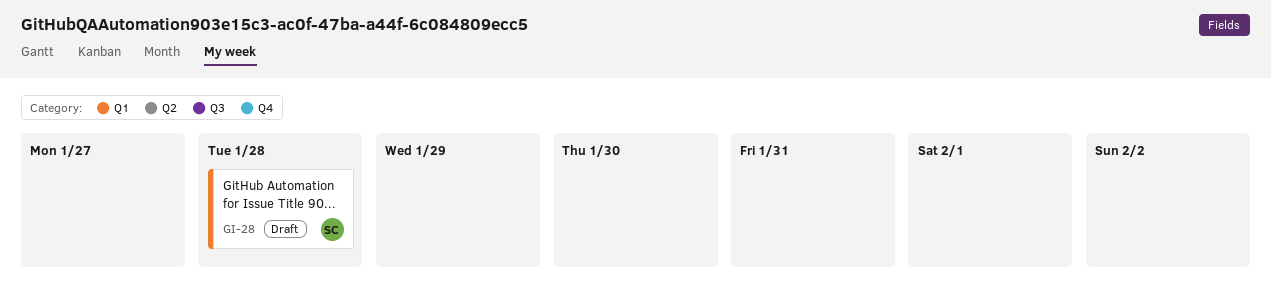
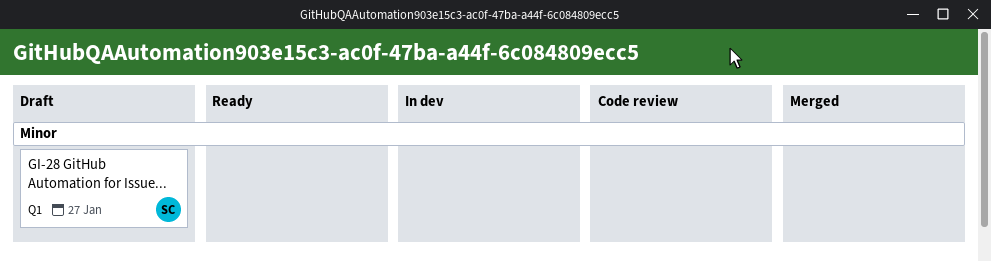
GI-28, due: Jan 28 -> Jan 27

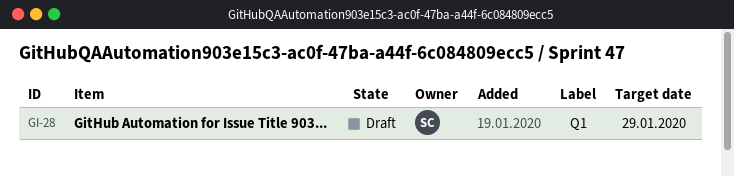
GI-28, due: Jan 27 -> Jan 29

